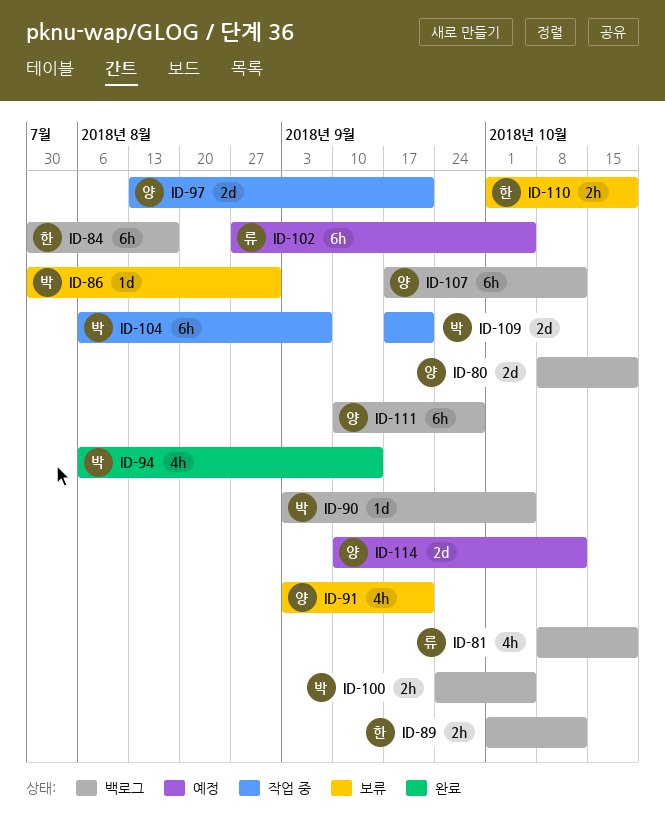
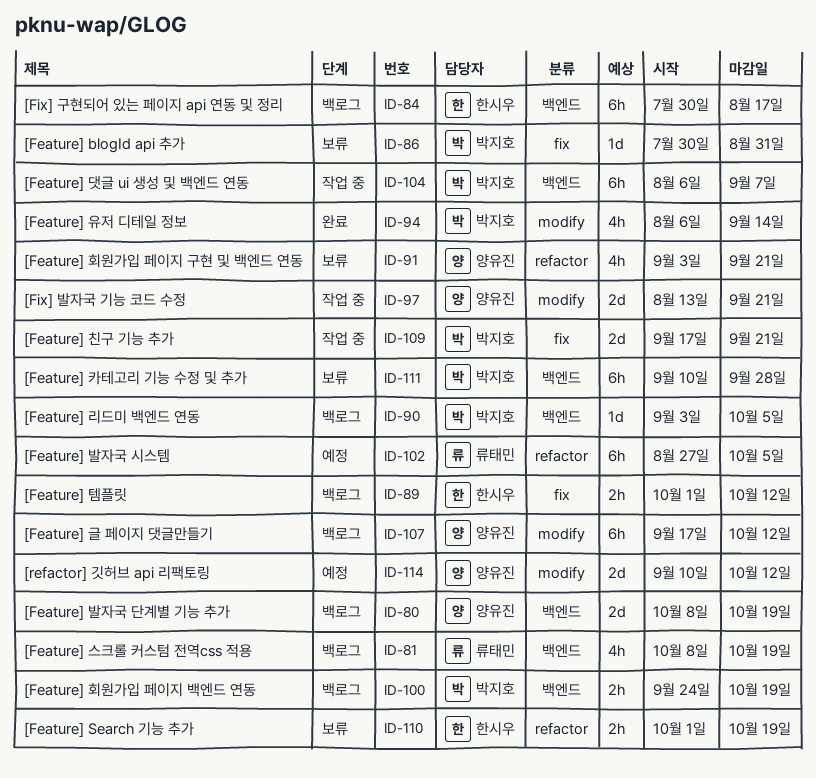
ID-100, due: Oct 5 -> Oct 19
ID-111, status: 백로그 -> 보류
ID-111, owner: 양유진 -> 박지호

